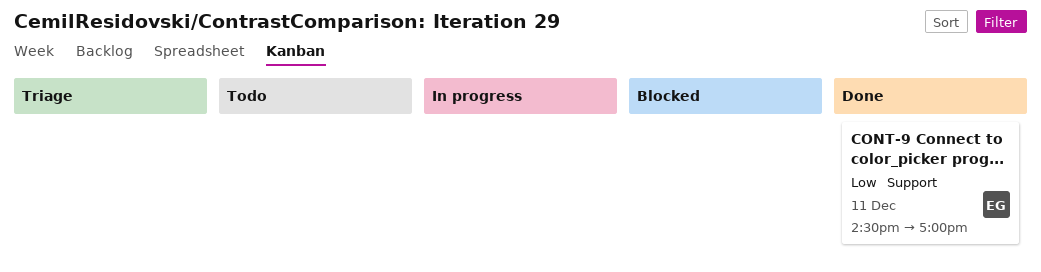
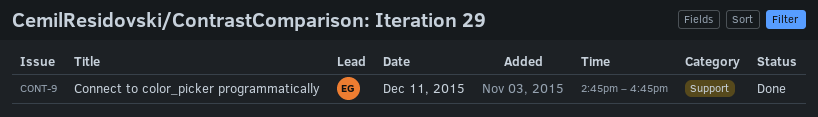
CONT-9, begins: 14:30 -> 14:45
CONT-9, ends: 17:00 -> 16:45

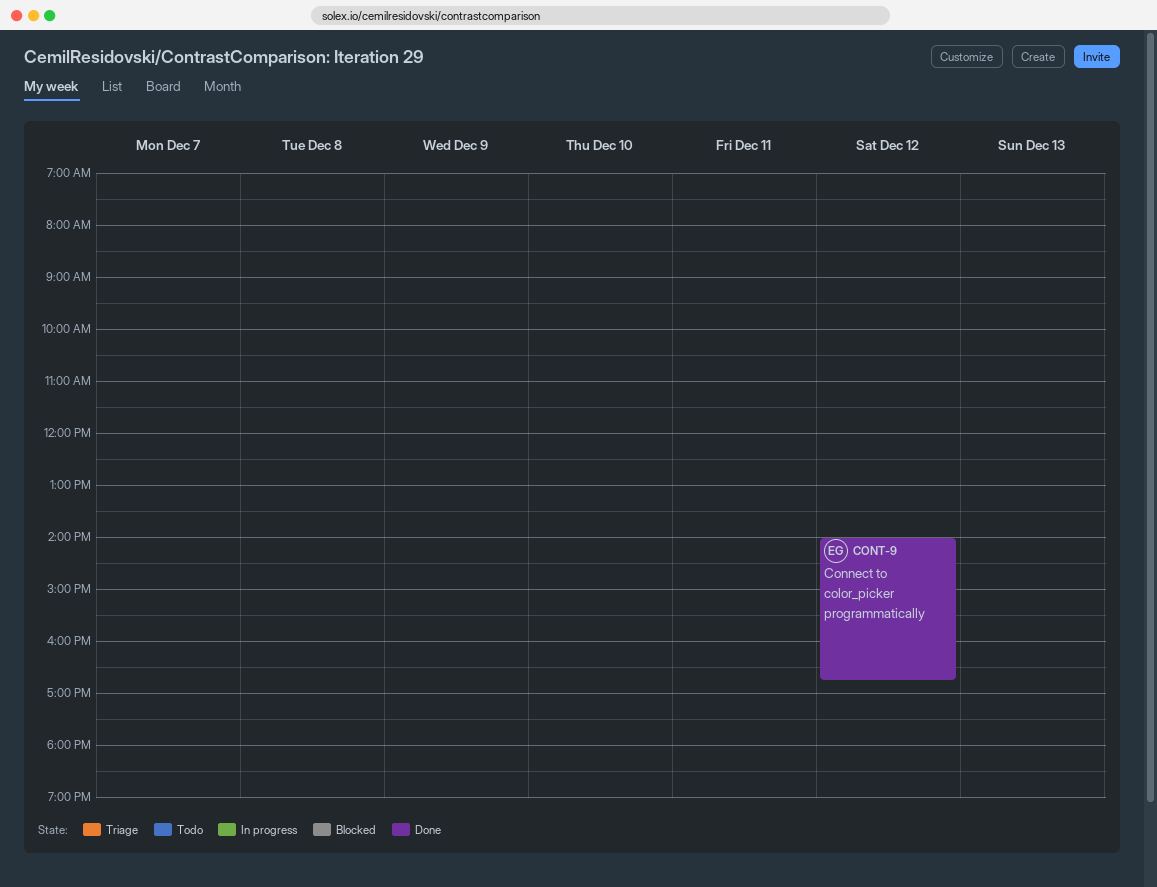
CONT-9, day: Dec 11 -> Dec 12
CONT-9, begins: 14:45 -> 14:00

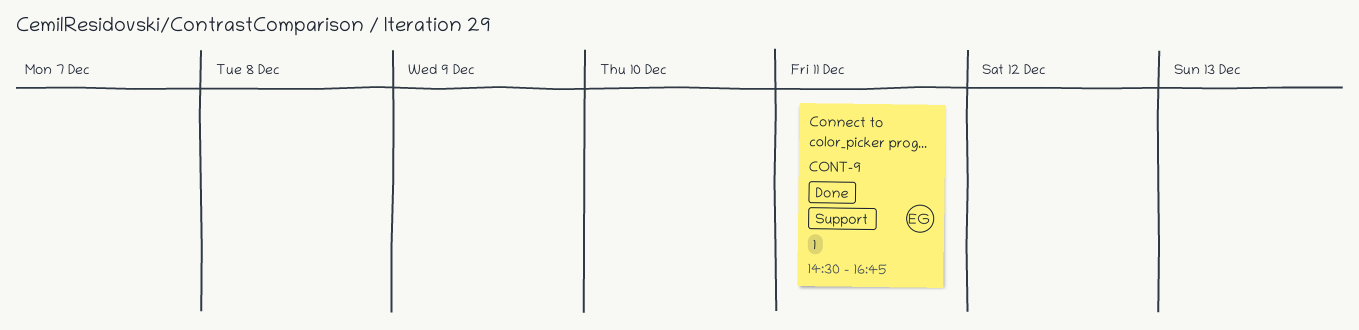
CONT-9, day: Dec 12 -> Dec 11
CONT-9, begins: 14:00 -> 14:30

